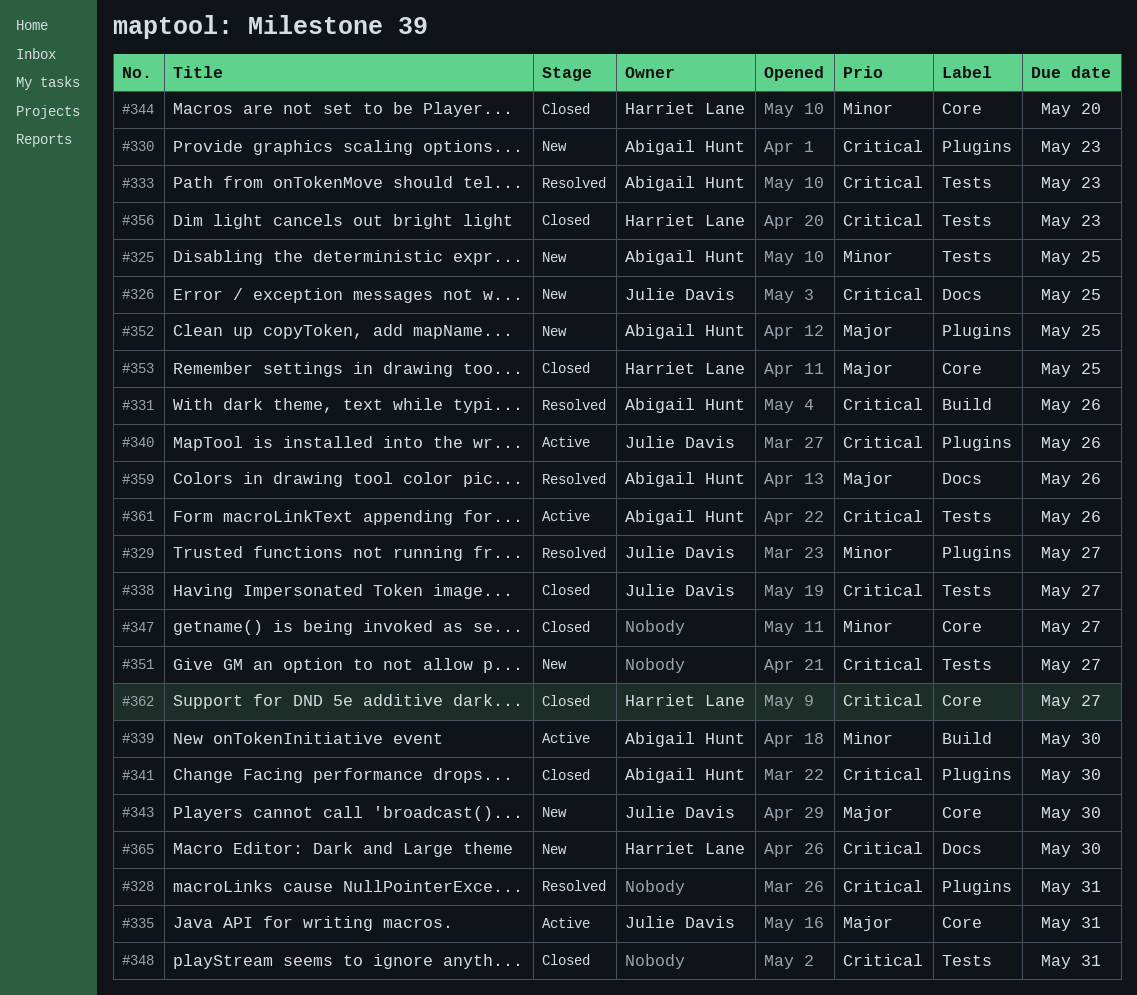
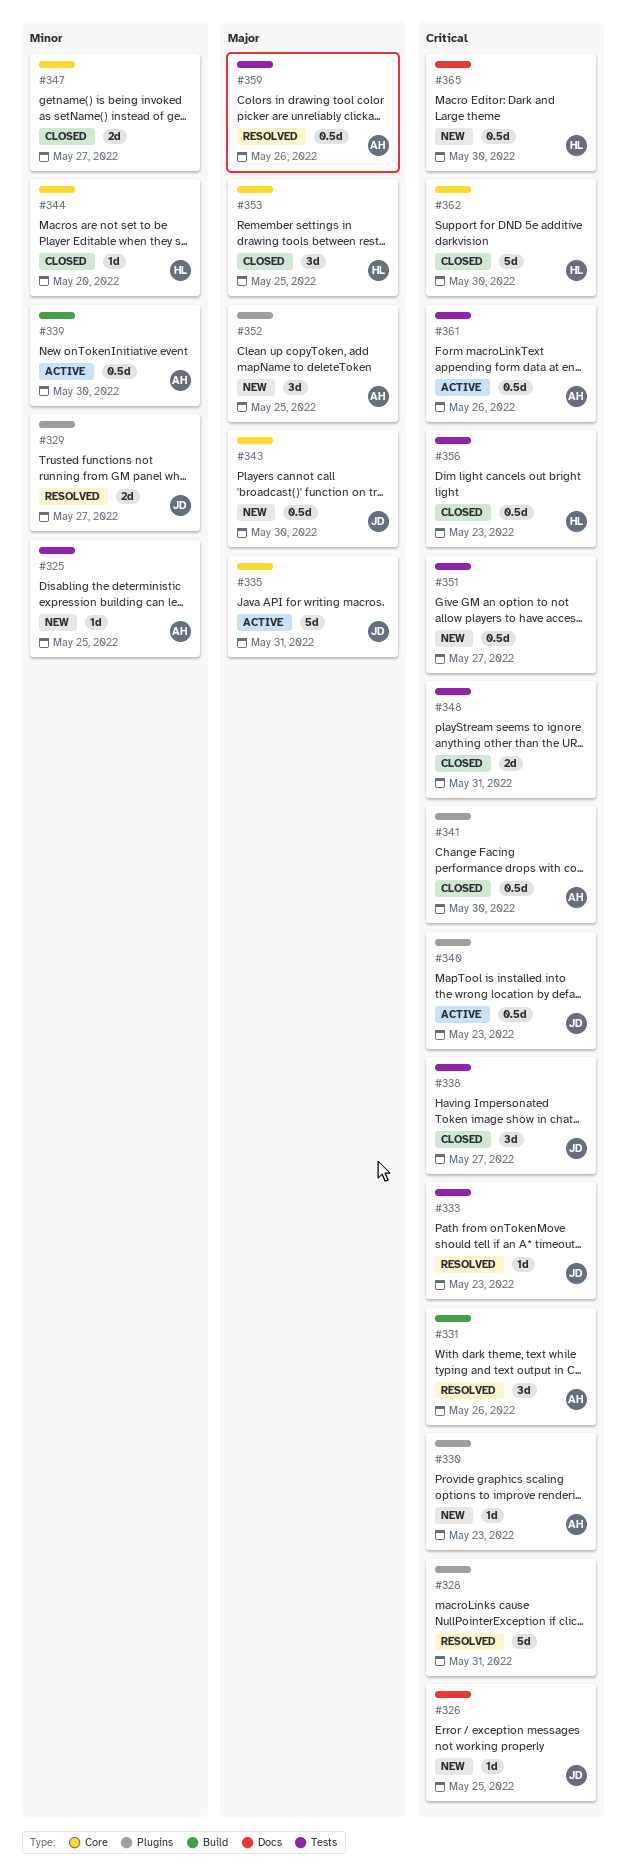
#333, owner: Abigail Hunt -> Julie Davis
#340, due: May 26 -> May 23
#359, label: Docs -> Tests
#362, due: May 27 -> May 30

